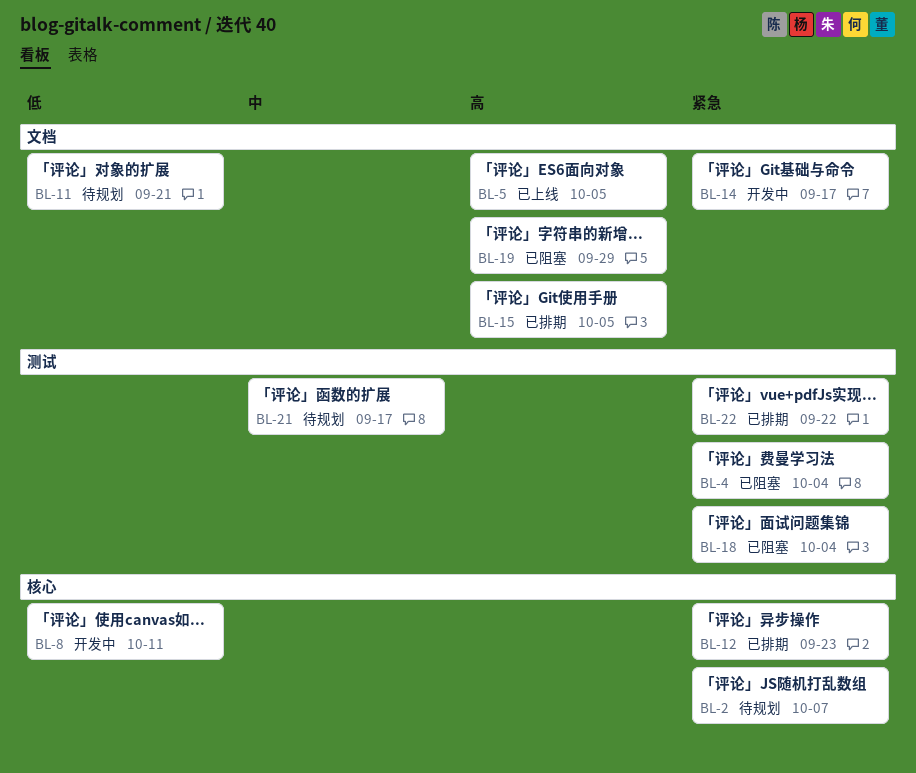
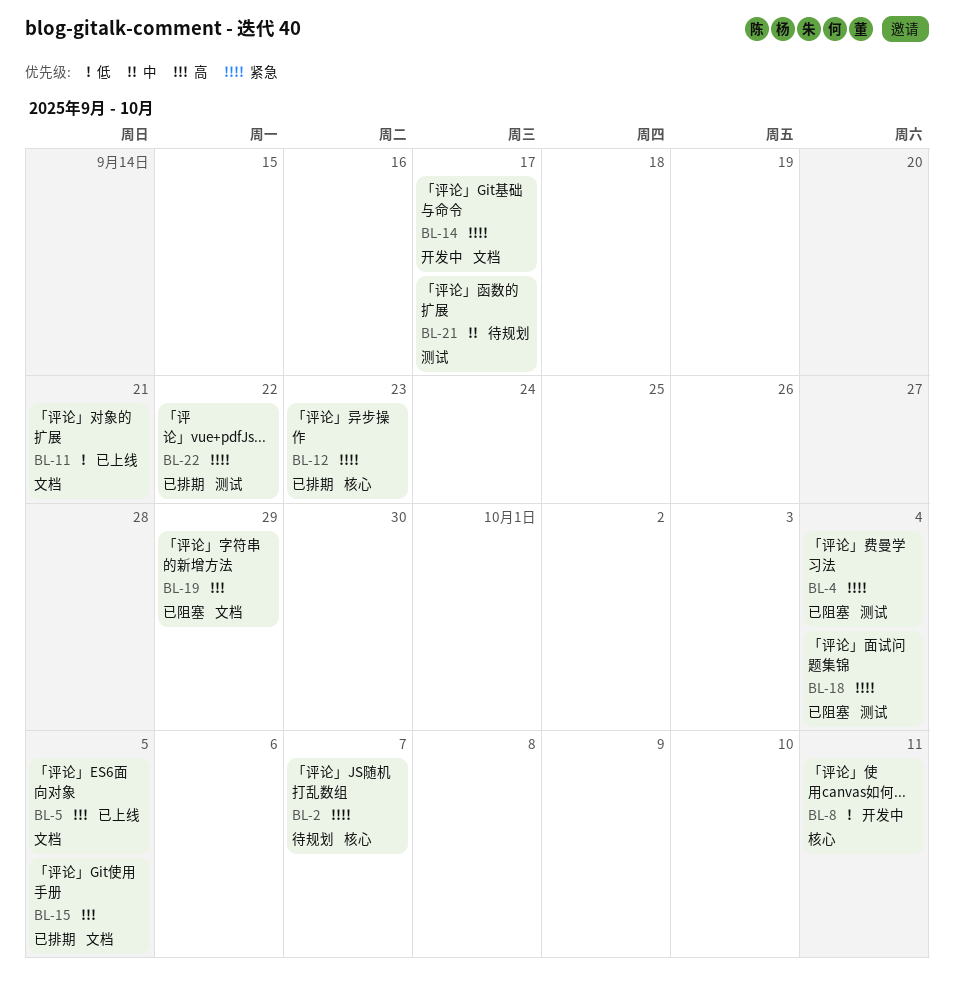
BL-11, status: 待规划 -> 已上线

